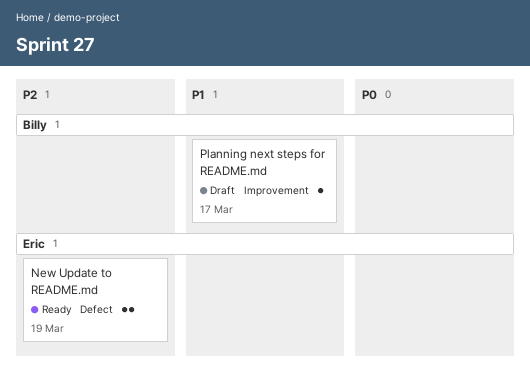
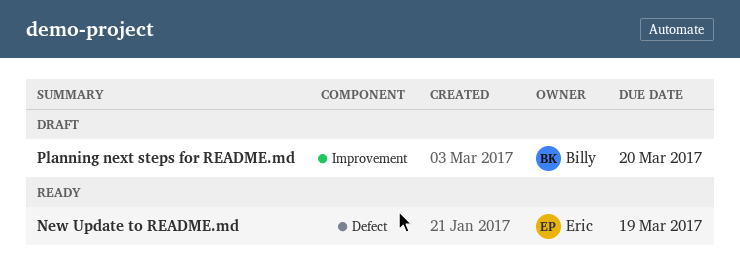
Planning next steps for README.md, due: Mar 17 -> Mar 20

